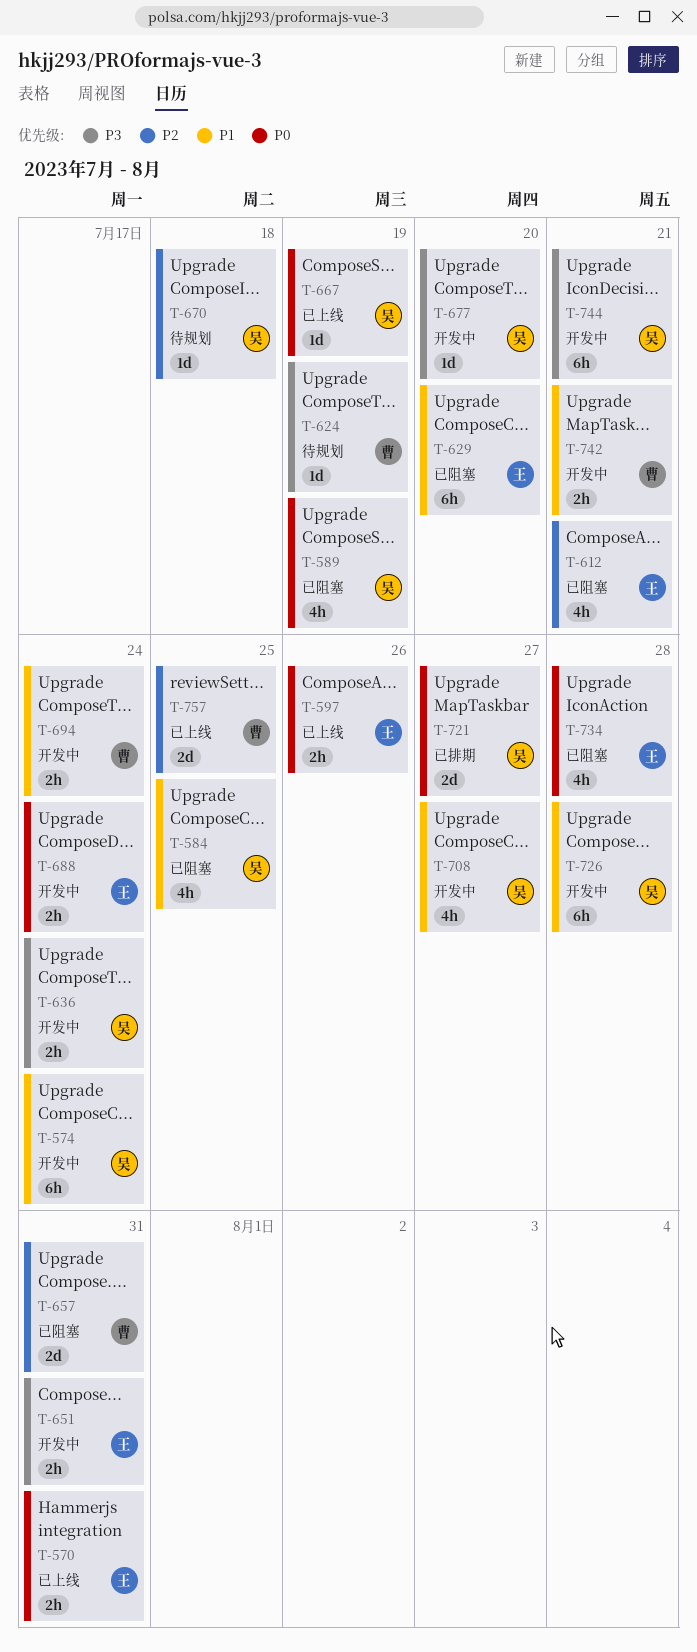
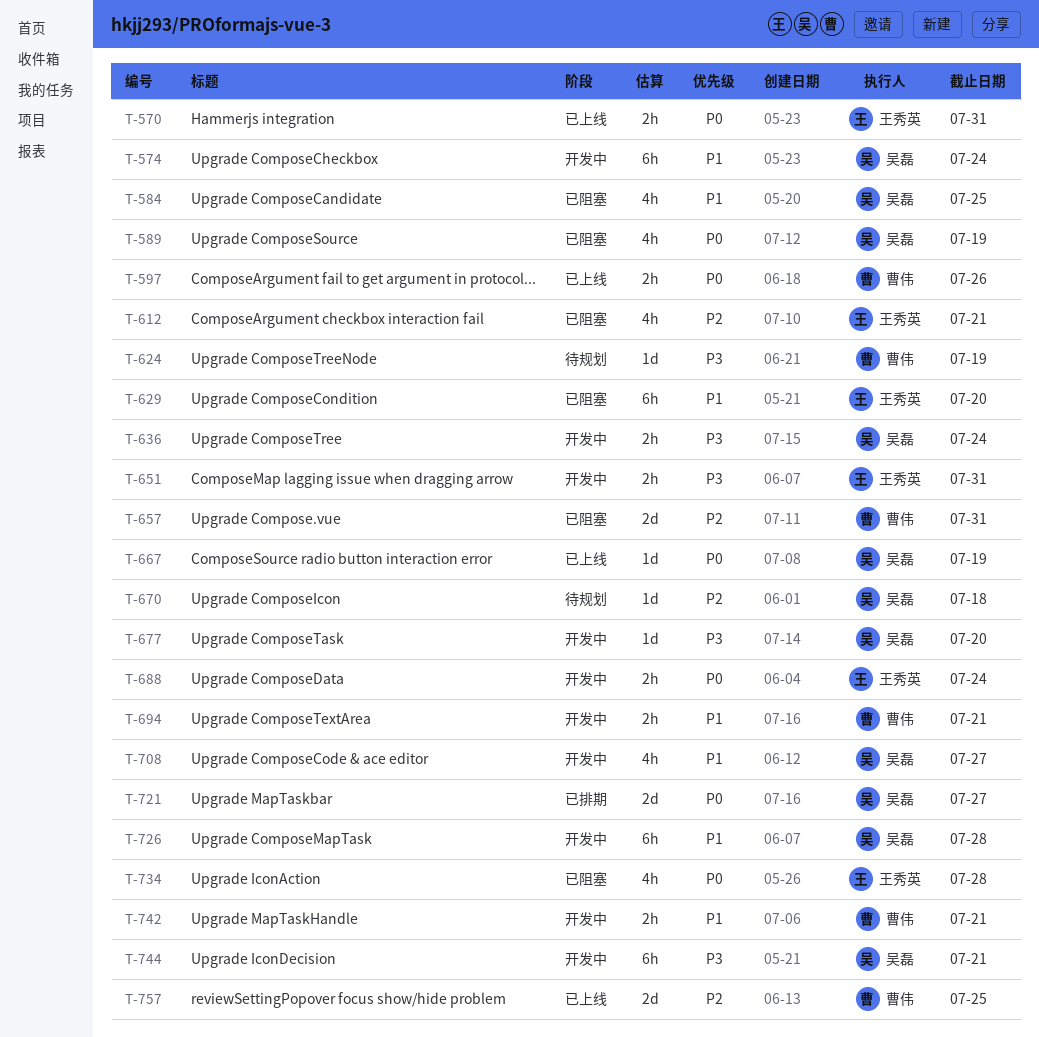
T-597, owner: 王秀英 -> 曹伟
T-694, due: Jul 24 -> Jul 21

